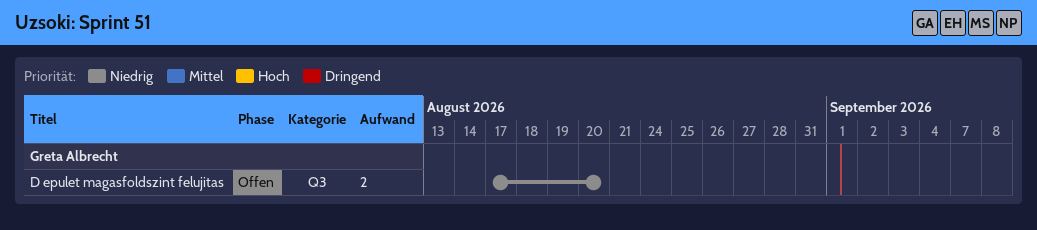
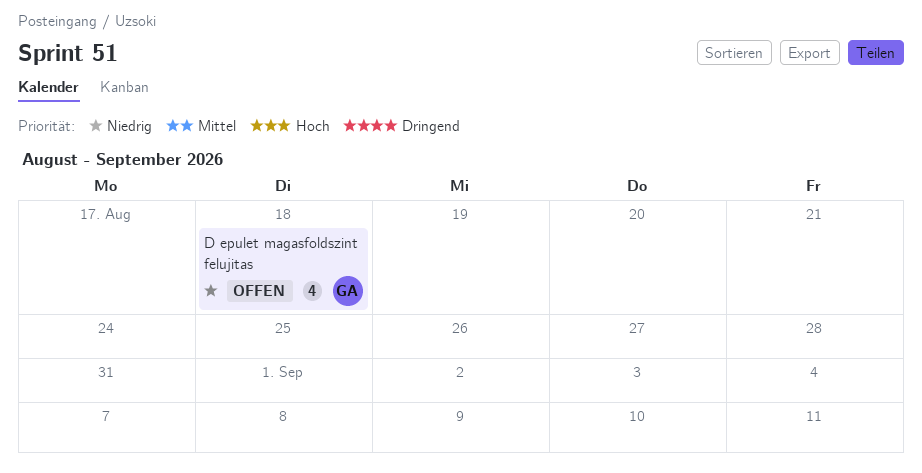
D epulet magasfoldszint felujitas, estimate: 2 -> 4
D epulet magasfoldszint felujitas, due: Aug 20 -> Aug 18

